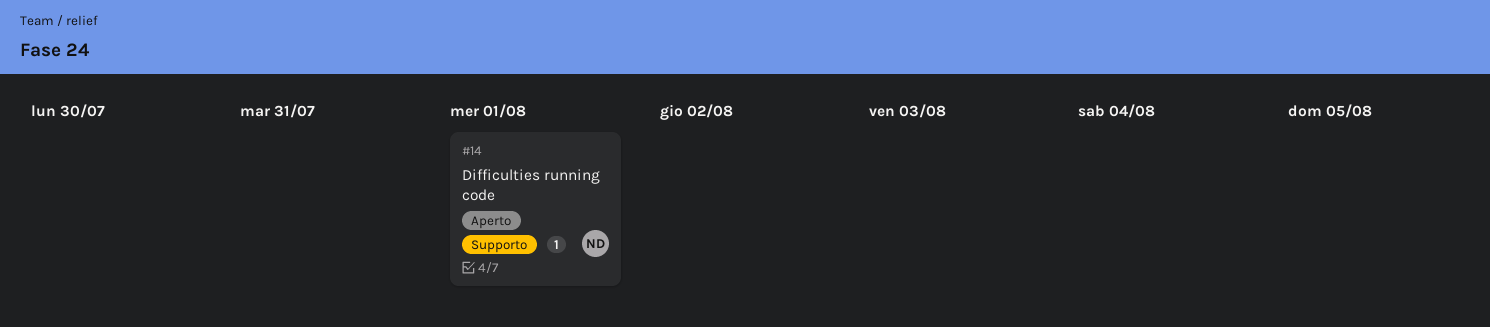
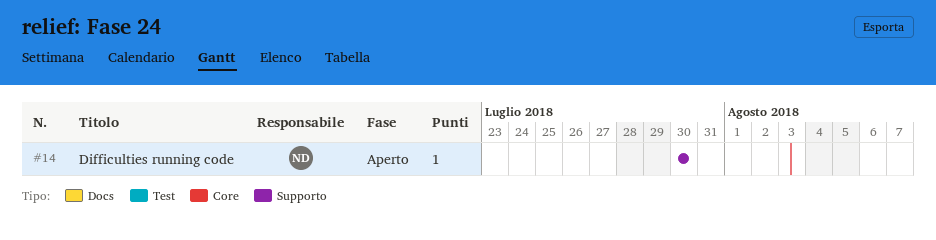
#14, due: Aug 1 -> Jul 30

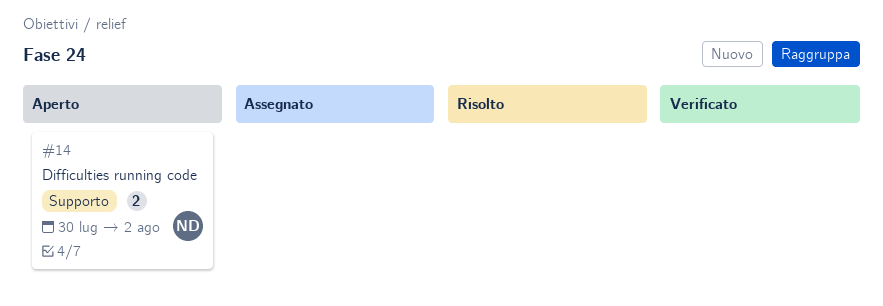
#14, estimate: 1 -> 2
#14, due: Jul 30 -> Aug 2

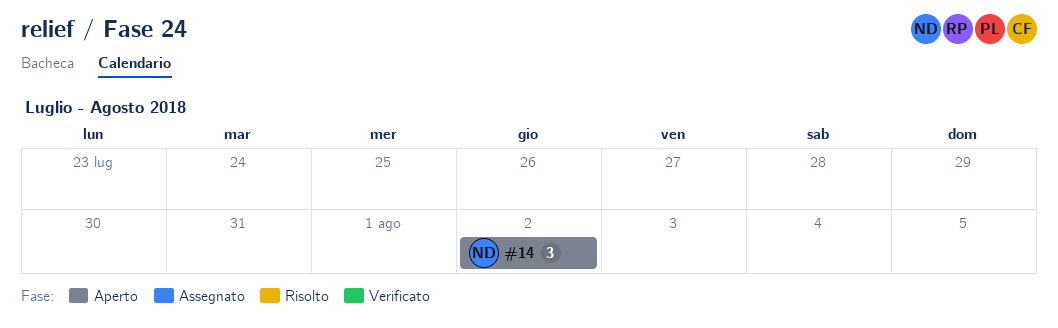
#14, estimate: 2 -> 3
#14, start: Jul 30 -> Aug 2

